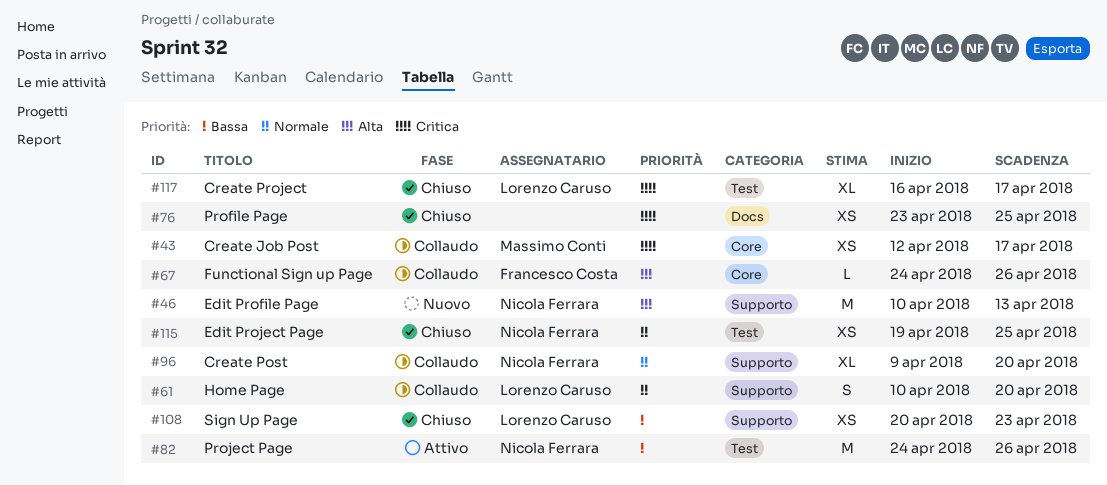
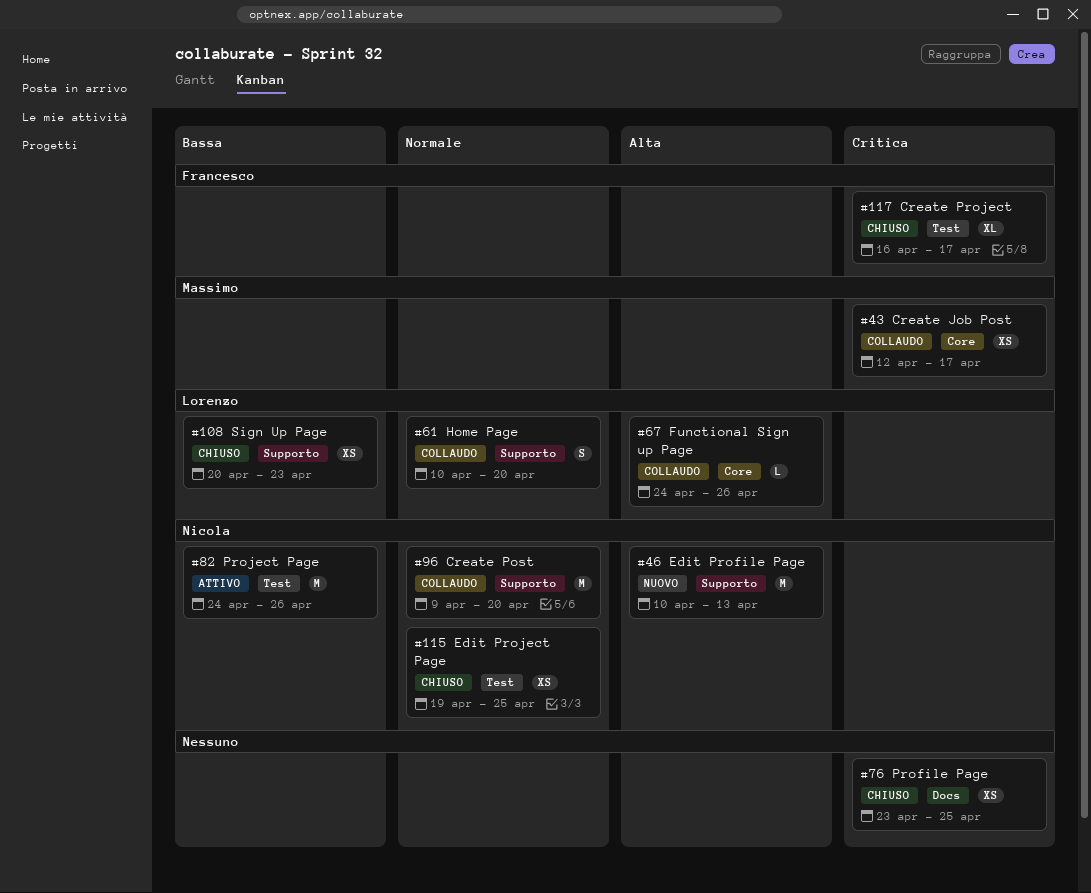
#67, owner: Francesco Costa -> Lorenzo Caruso
#96, estimate: XL -> M
#117, owner: Lorenzo Caruso -> Francesco Costa

